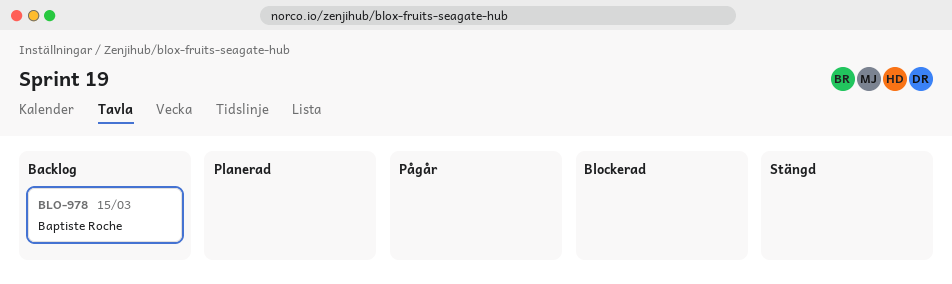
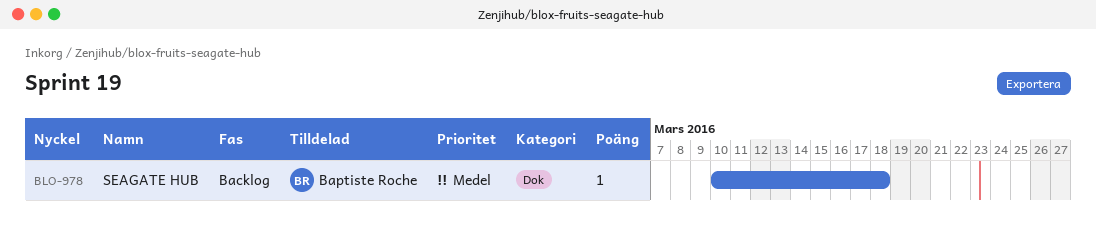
BLO-978, due: Mar 15 -> Mar 18

